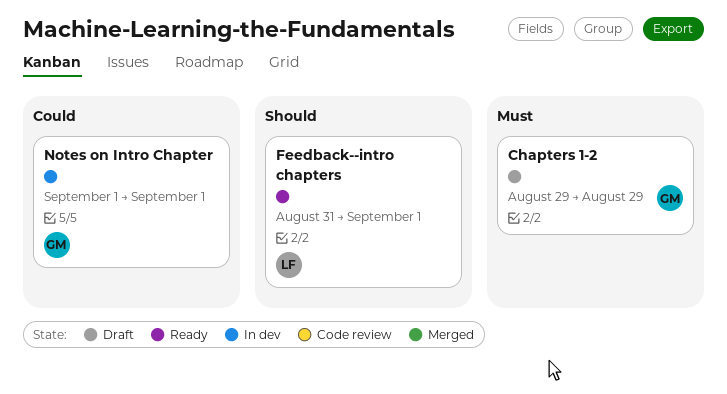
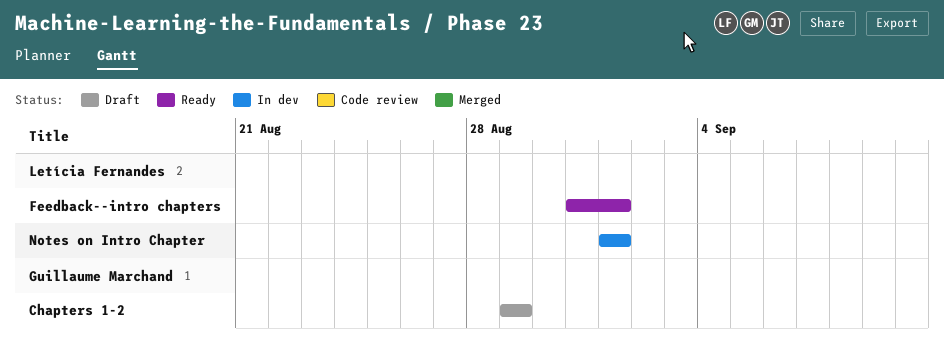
Notes on Intro Chapter, owner: Guillaume Marchand -> Letícia Fernandes

